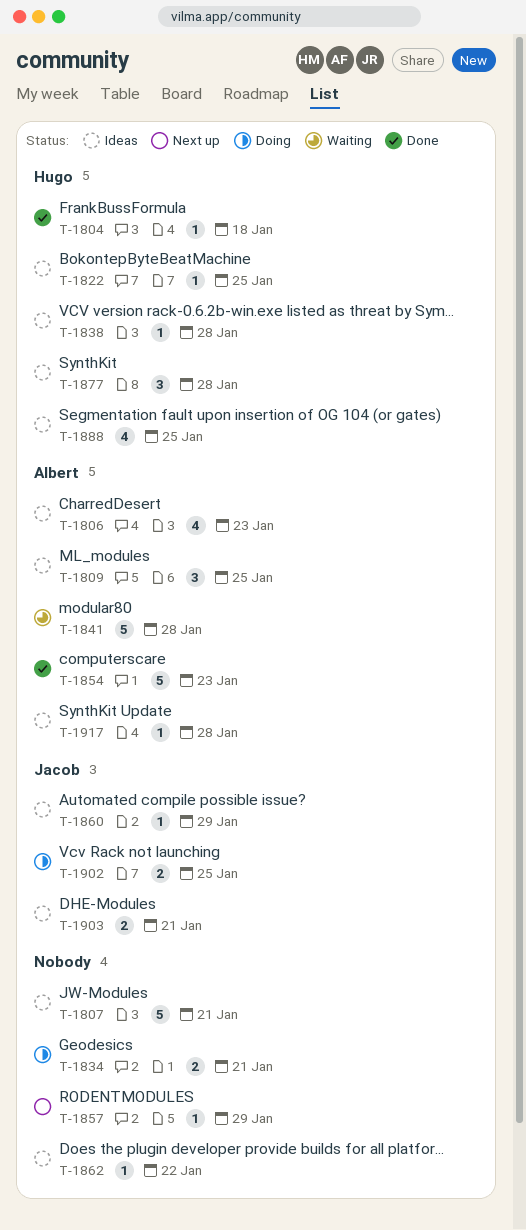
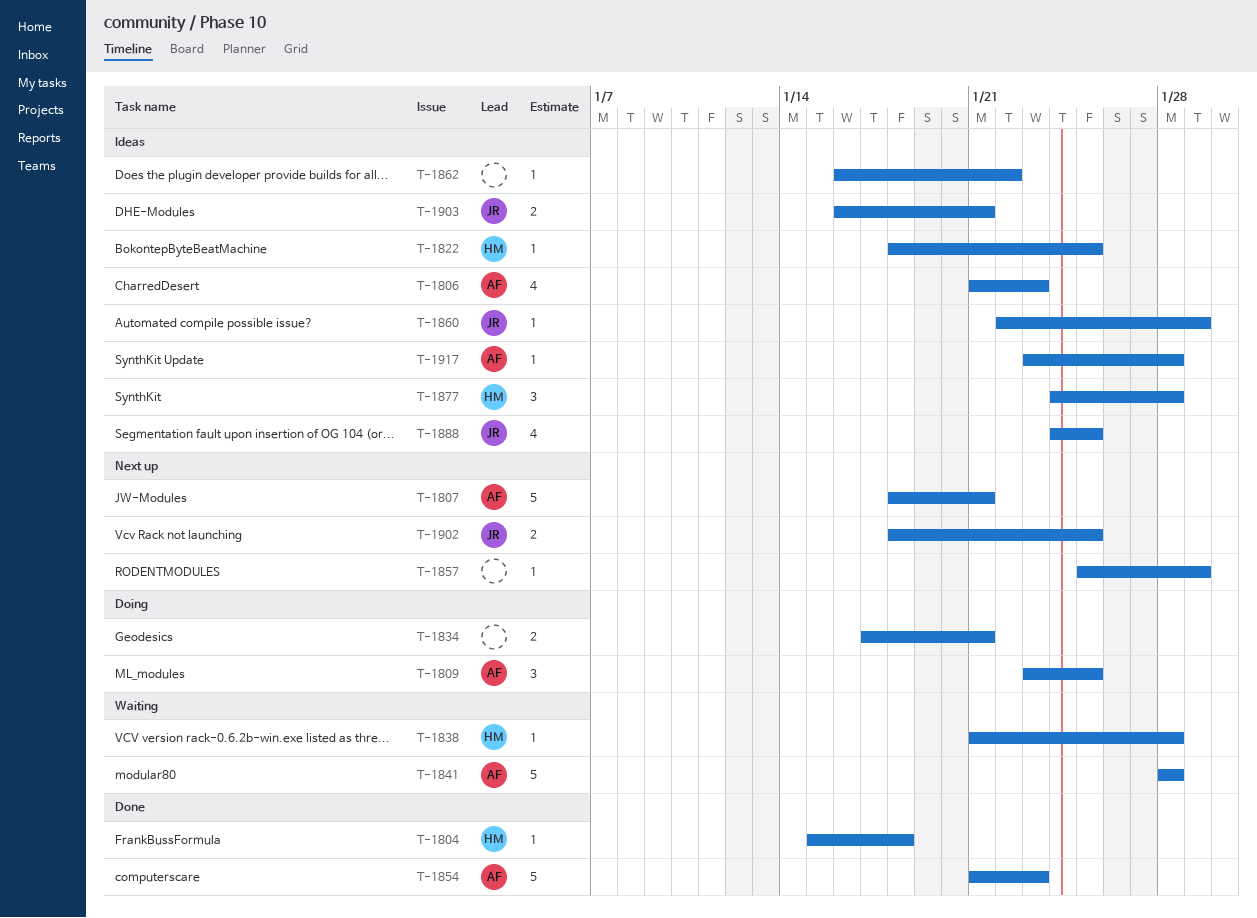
T-1807, status: Ideas -> Next up
T-1807, owner: none -> Albert
T-1809, status: Ideas -> Doing
T-1838, status: Ideas -> Waiting
T-1888, owner: Hugo -> Jacob
T-1902, status: Doing -> Next up

